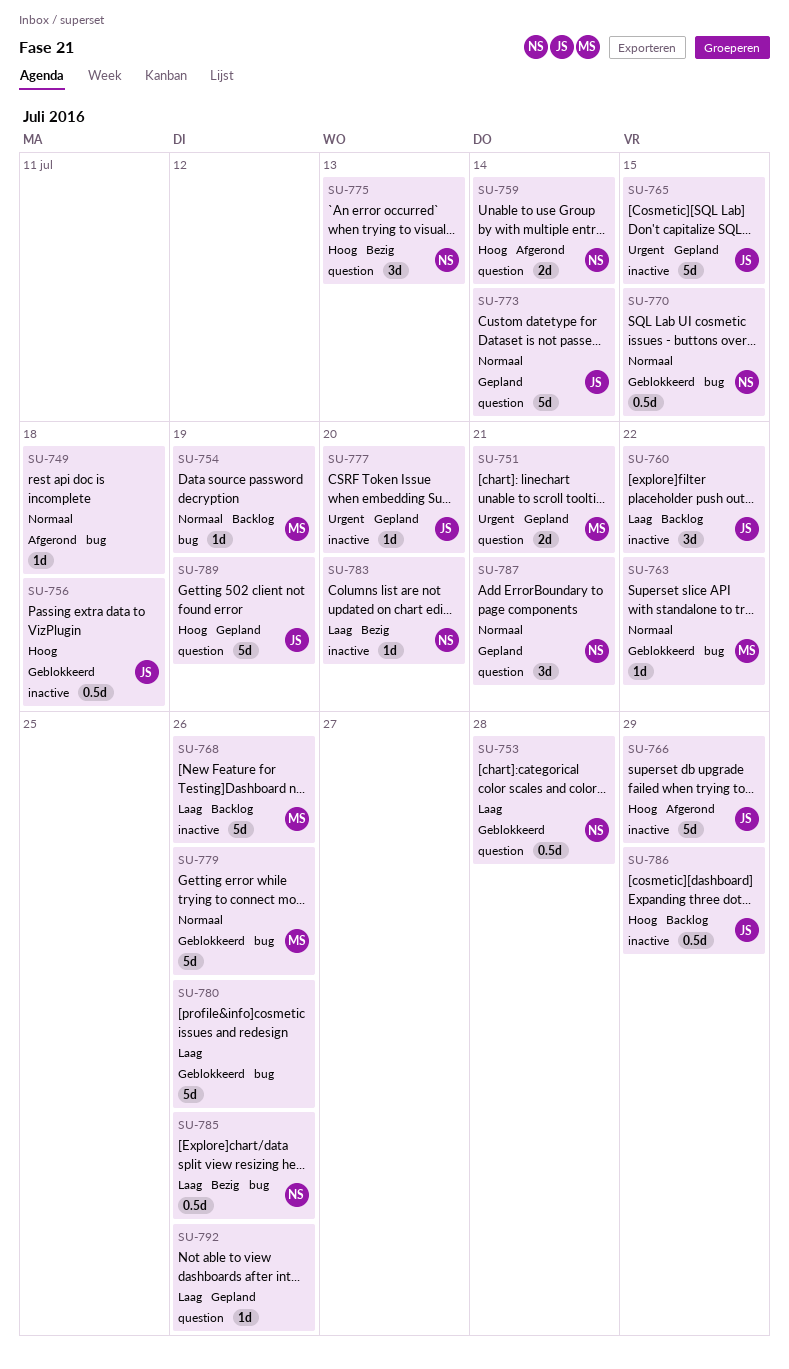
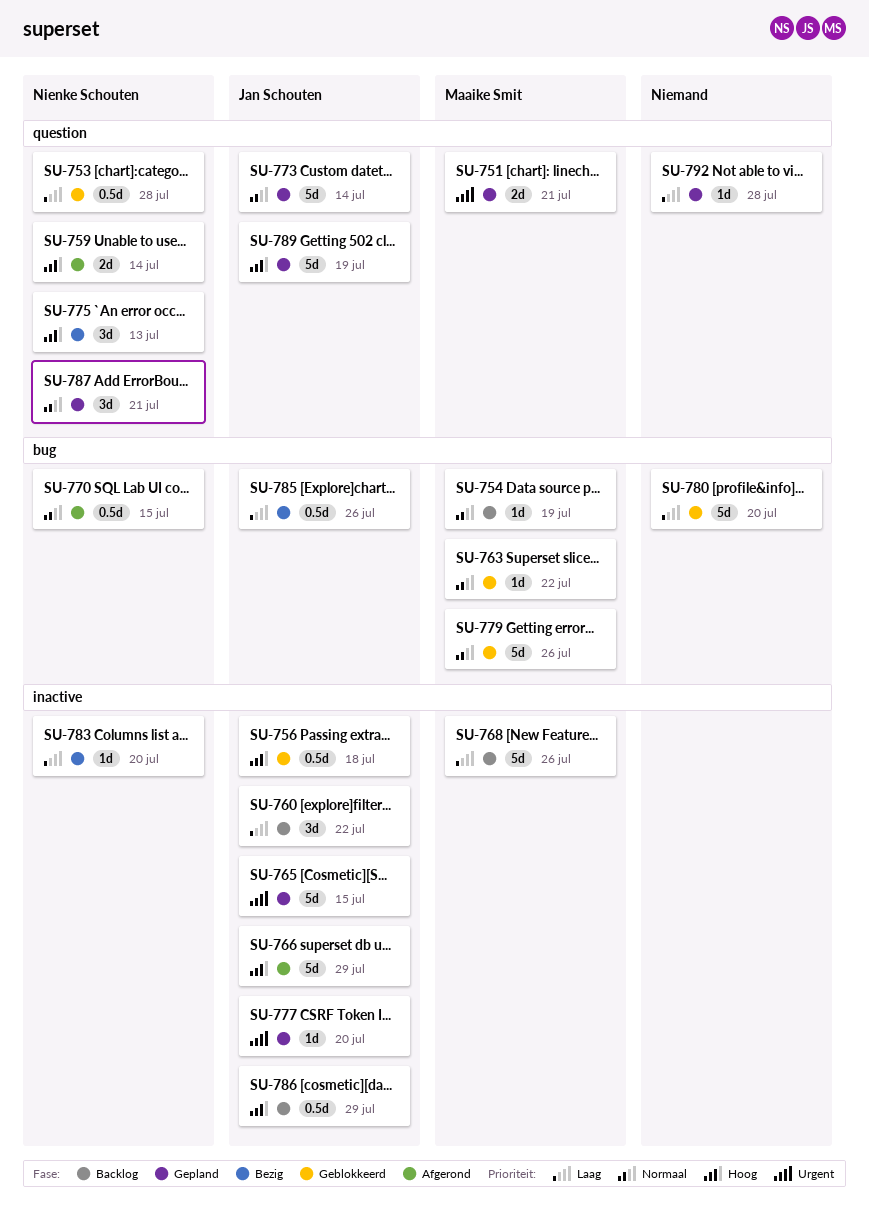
SU-749: present -> none
SU-770, status: Geblokkeerd -> Afgerond
SU-780, due: Jul 26 -> Jul 20
SU-785, owner: Nienke Schouten -> Jan Schouten
SU-792, due: Jul 26 -> Jul 28

